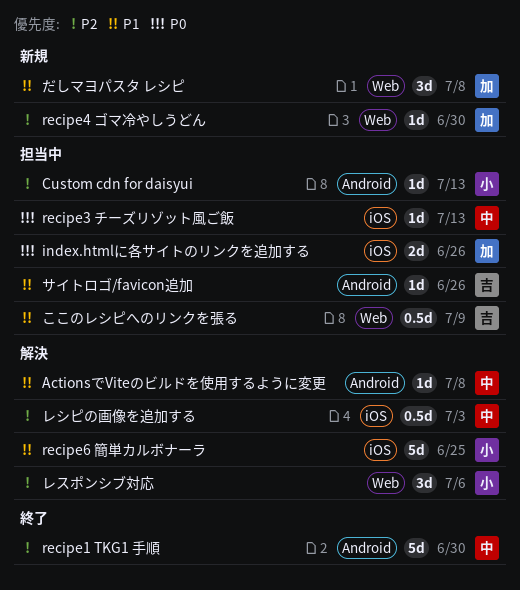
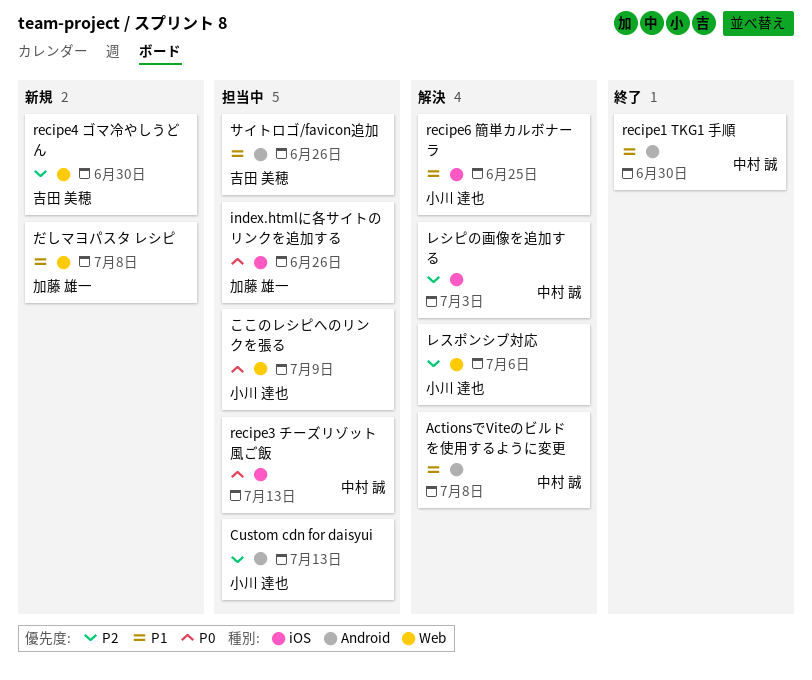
recipe1 TKG1 手順, priority: P2 -> P1
recipe4 ゴマ冷やしうどん, owner: 加藤 雄一 -> 吉田 美穂
ここのレシピへのリンクを張る, owner: 吉田 美穂 -> 小川 達也
ここのレシピへのリンクを張る, priority: P1 -> P0

